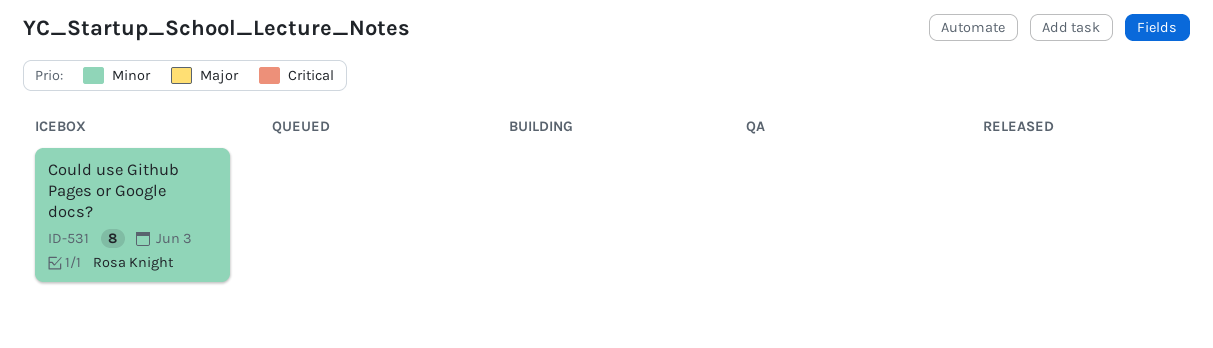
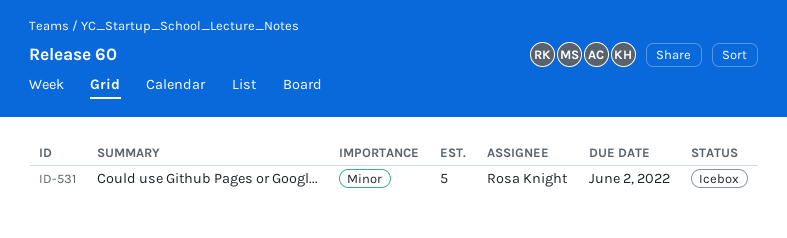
ID-531, estimate: 8 -> 5
ID-531, due: Jun 3 -> Jun 2

